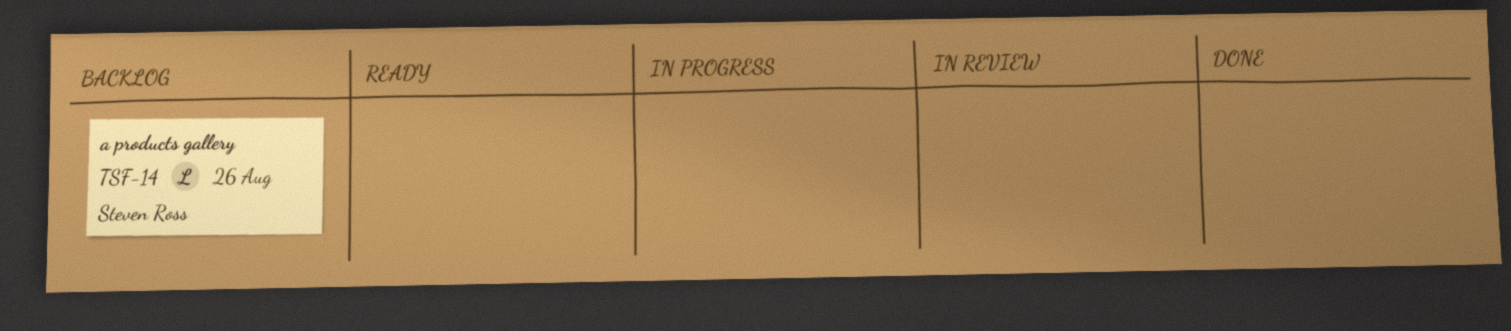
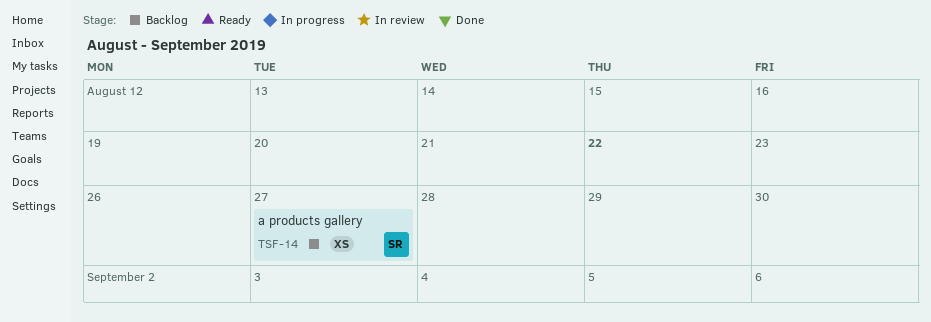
TSF-14, estimate: L -> XS
TSF-14, due: Aug 26 -> Aug 27

